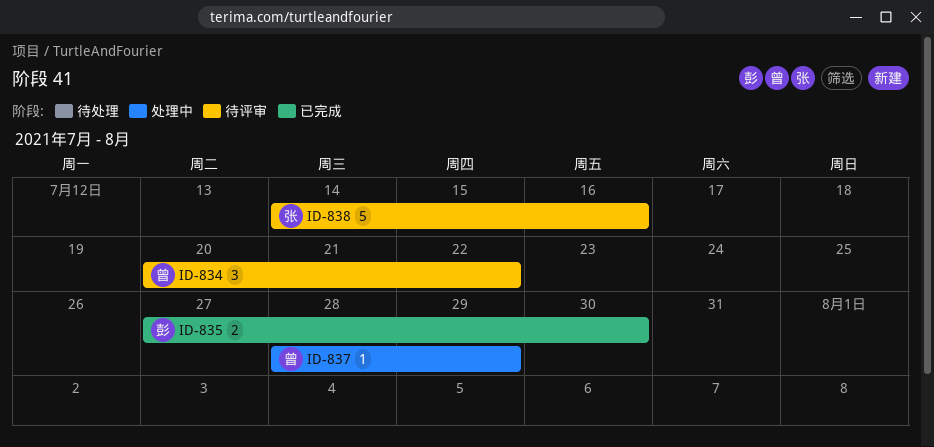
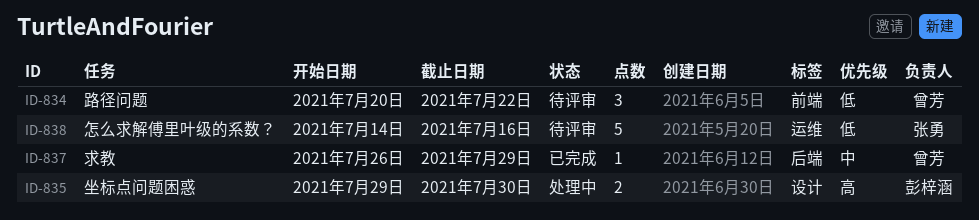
ID-835, status: 已完成 -> 处理中
ID-835, start: Jul 27 -> Jul 29
ID-837, status: 处理中 -> 已完成
ID-837, start: Jul 28 -> Jul 26

